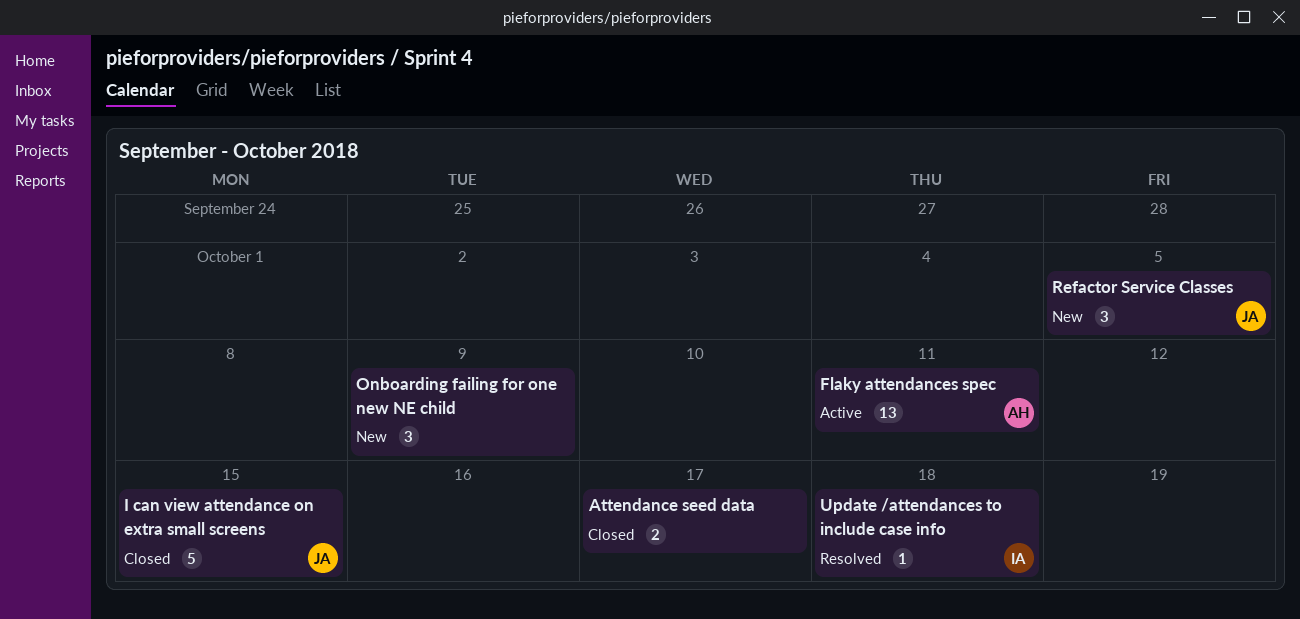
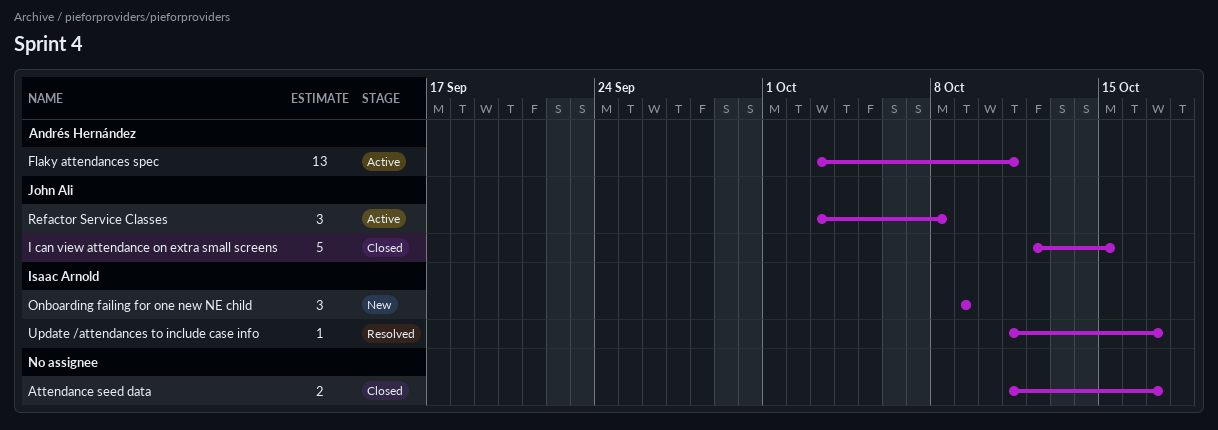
Onboarding failing for one new NE child, owner: none -> Isaac Arnold
Refactor Service Classes, status: New -> Active
Refactor Service Classes, due: Oct 5 -> Oct 8
Update /attendances to include case info, due: Oct 18 -> Oct 17

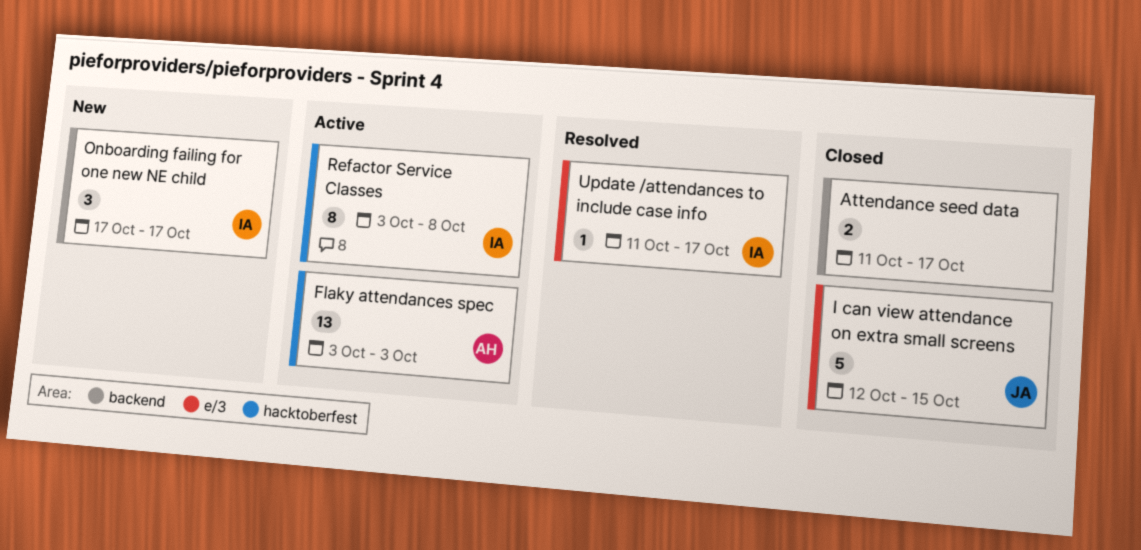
Flaky attendances spec, due: Oct 11 -> Oct 3
Onboarding failing for one new NE child, start: Oct 9 -> Oct 17
Onboarding failing for one new NE child, due: Oct 9 -> Oct 17
Refactor Service Classes, owner: John Ali -> Isaac Arnold
Refactor Service Classes, estimate: 3 -> 8

